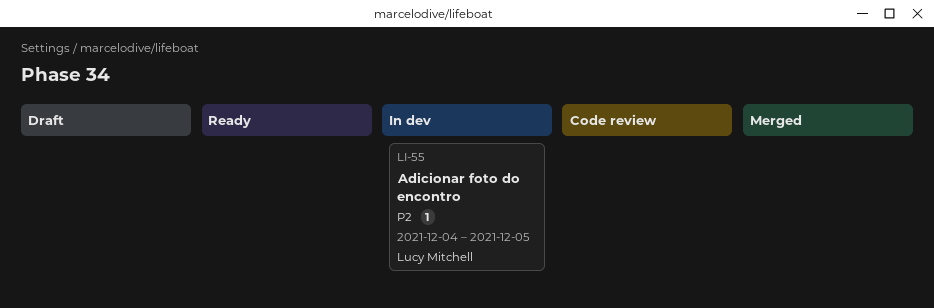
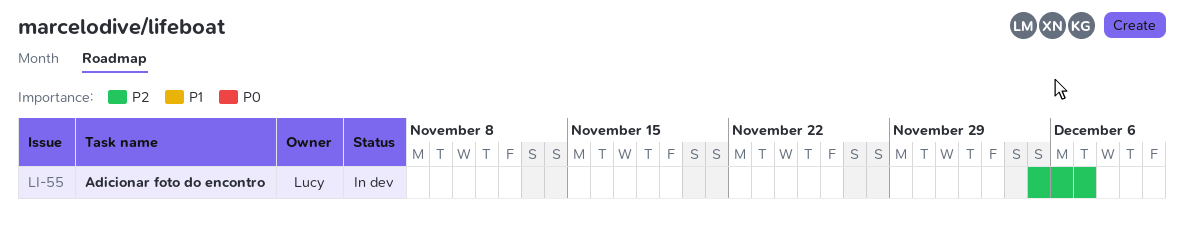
LI-55, start: Dec 4 -> Dec 5
LI-55, due: Dec 5 -> Dec 7

